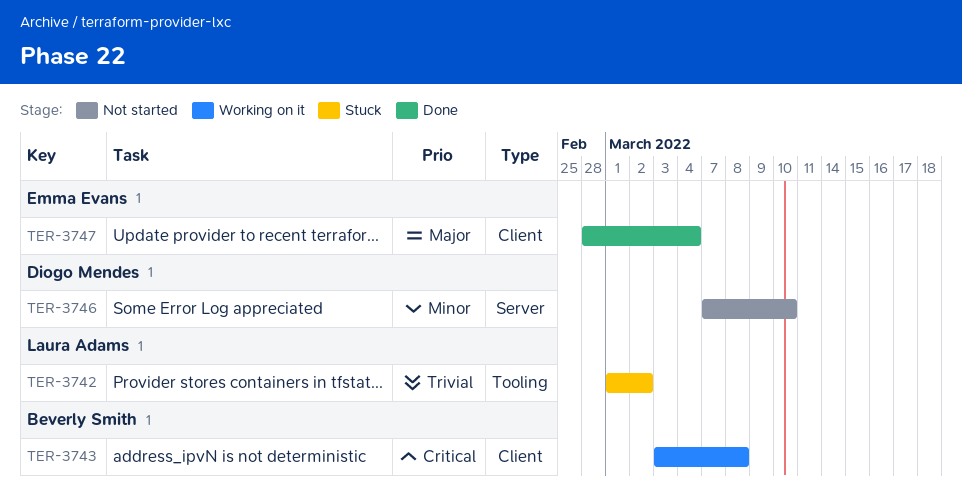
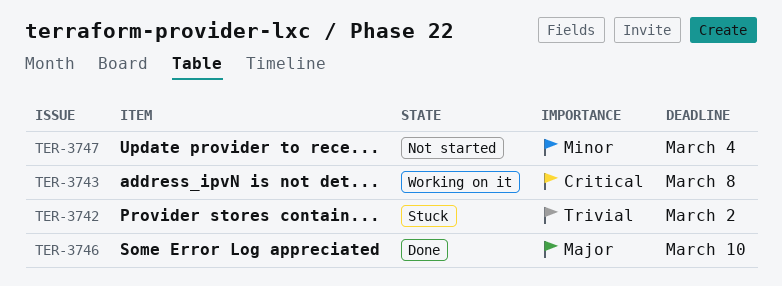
TER-3746, status: Not started -> Done
TER-3746, priority: Minor -> Major
TER-3747, status: Done -> Not started
TER-3747, priority: Major -> Minor

